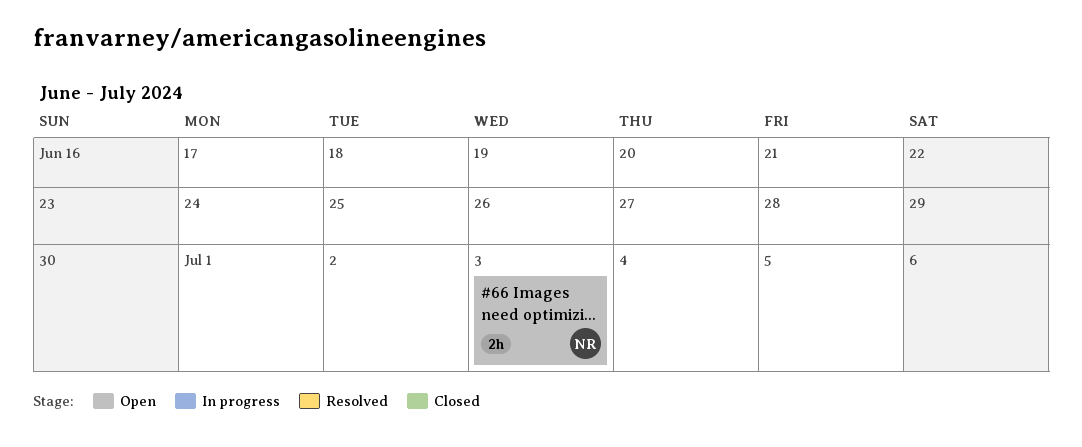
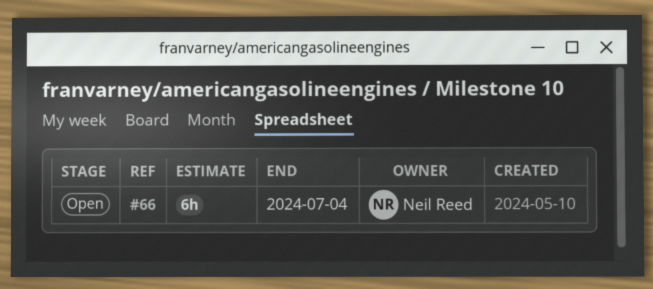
#66, estimate: 2h -> 6h
#66, due: Jul 3 -> Jul 4

